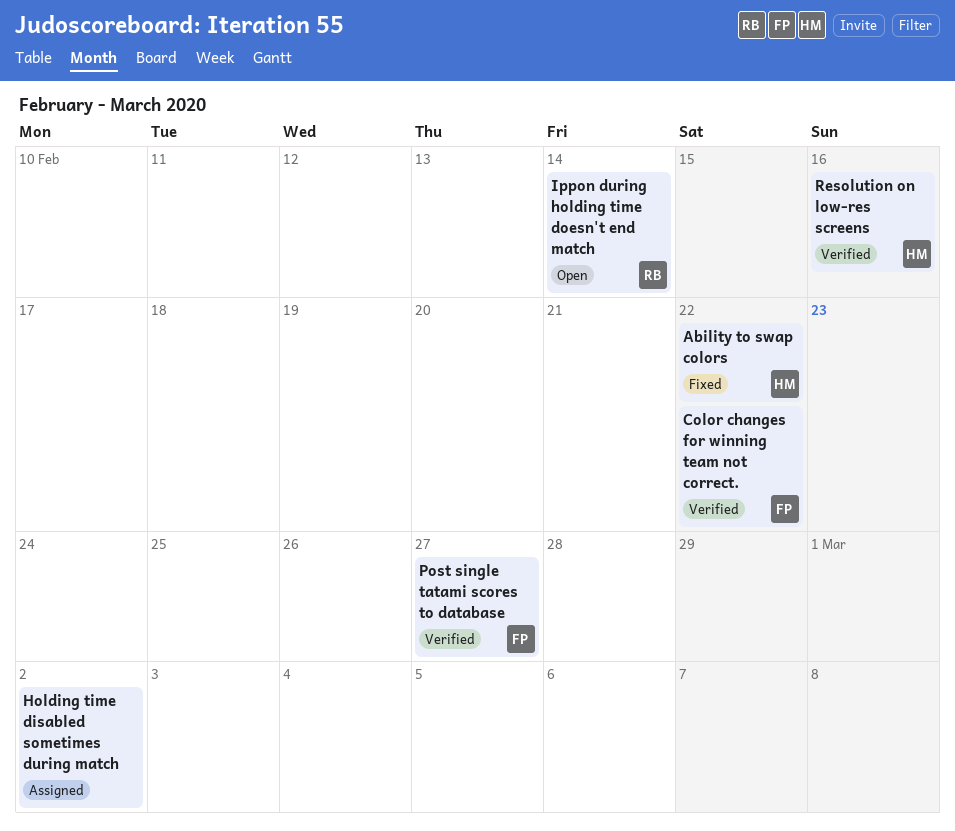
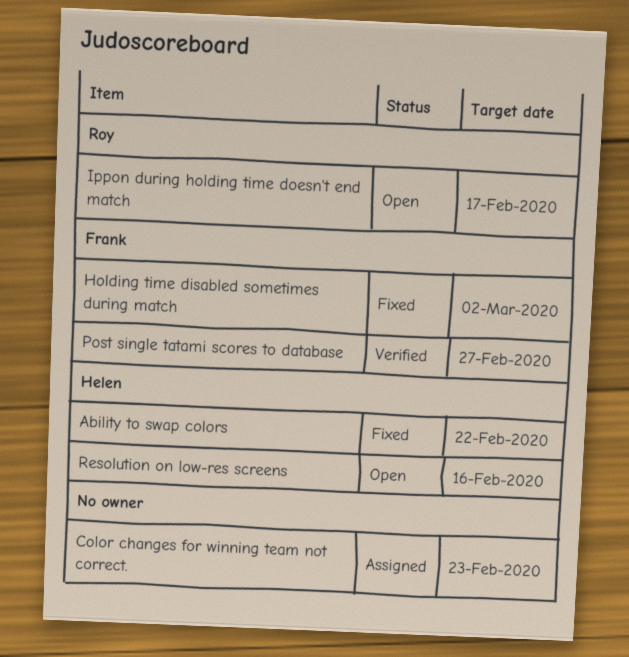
Color changes for winning team not correct., status: Verified -> Assigned
Color changes for winning team not correct., owner: Frank -> none
Color changes for winning team not correct., due: Feb 22 -> Feb 23
Holding time disabled sometimes during match, status: Assigned -> Fixed
Holding time disabled sometimes during match, owner: none -> Frank
Ippon during holding time doesn't end match, due: Feb 14 -> Feb 17
Resolution on low-res screens, status: Verified -> Open

